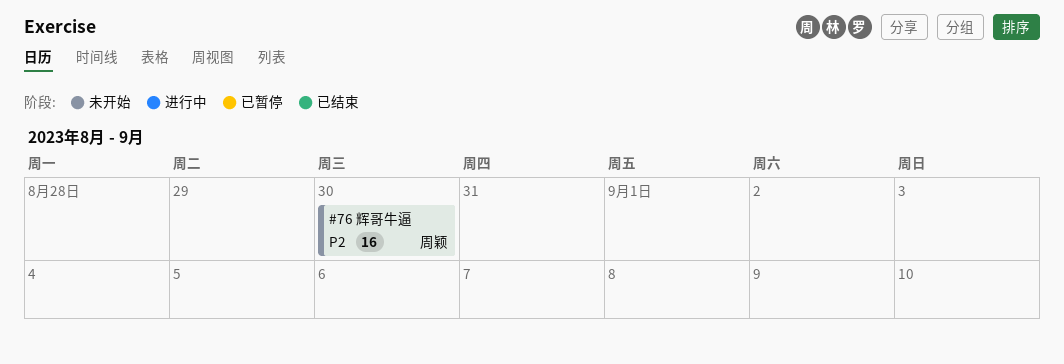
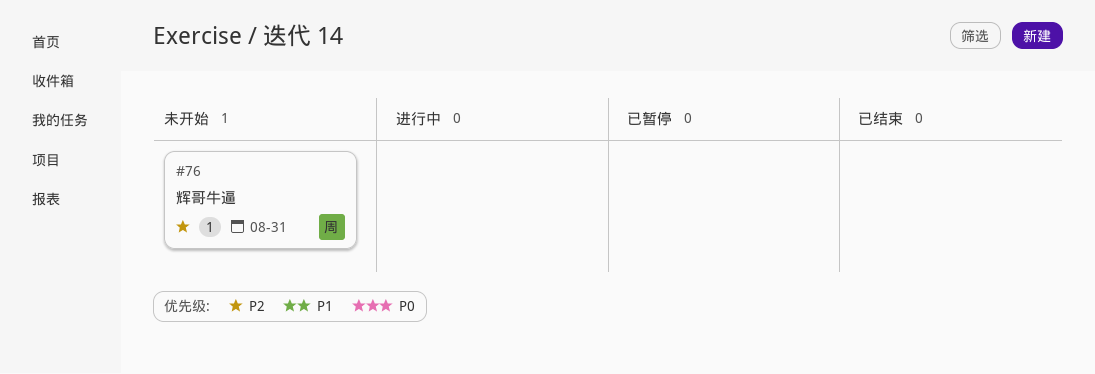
#76, estimate: 16 -> 1
#76, due: Aug 30 -> Aug 31

